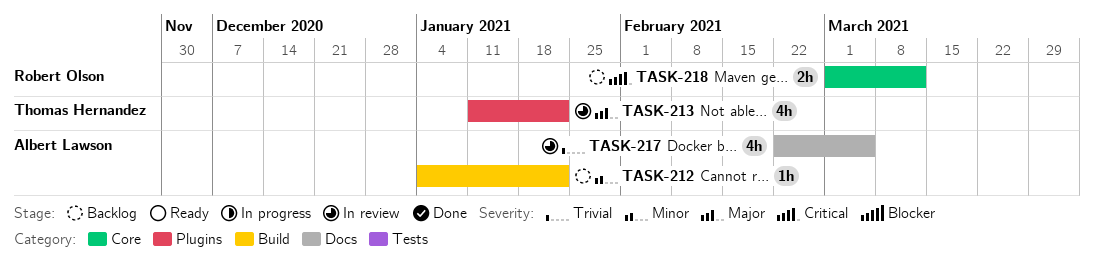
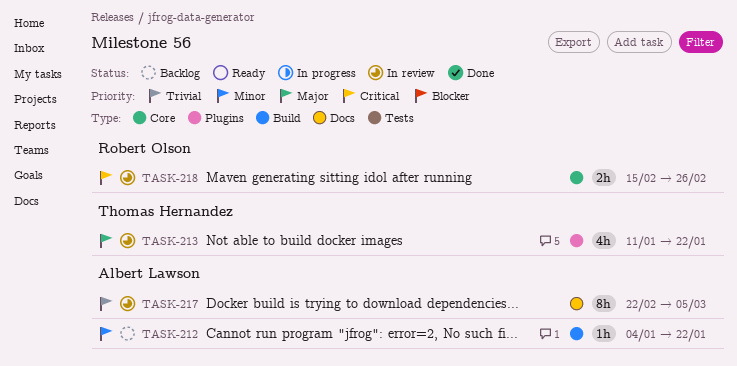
TASK-217, estimate: 4h -> 8h
TASK-218, status: Backlog -> In review
TASK-218, start: Mar 1 -> Feb 15
TASK-218, due: Mar 12 -> Feb 26

